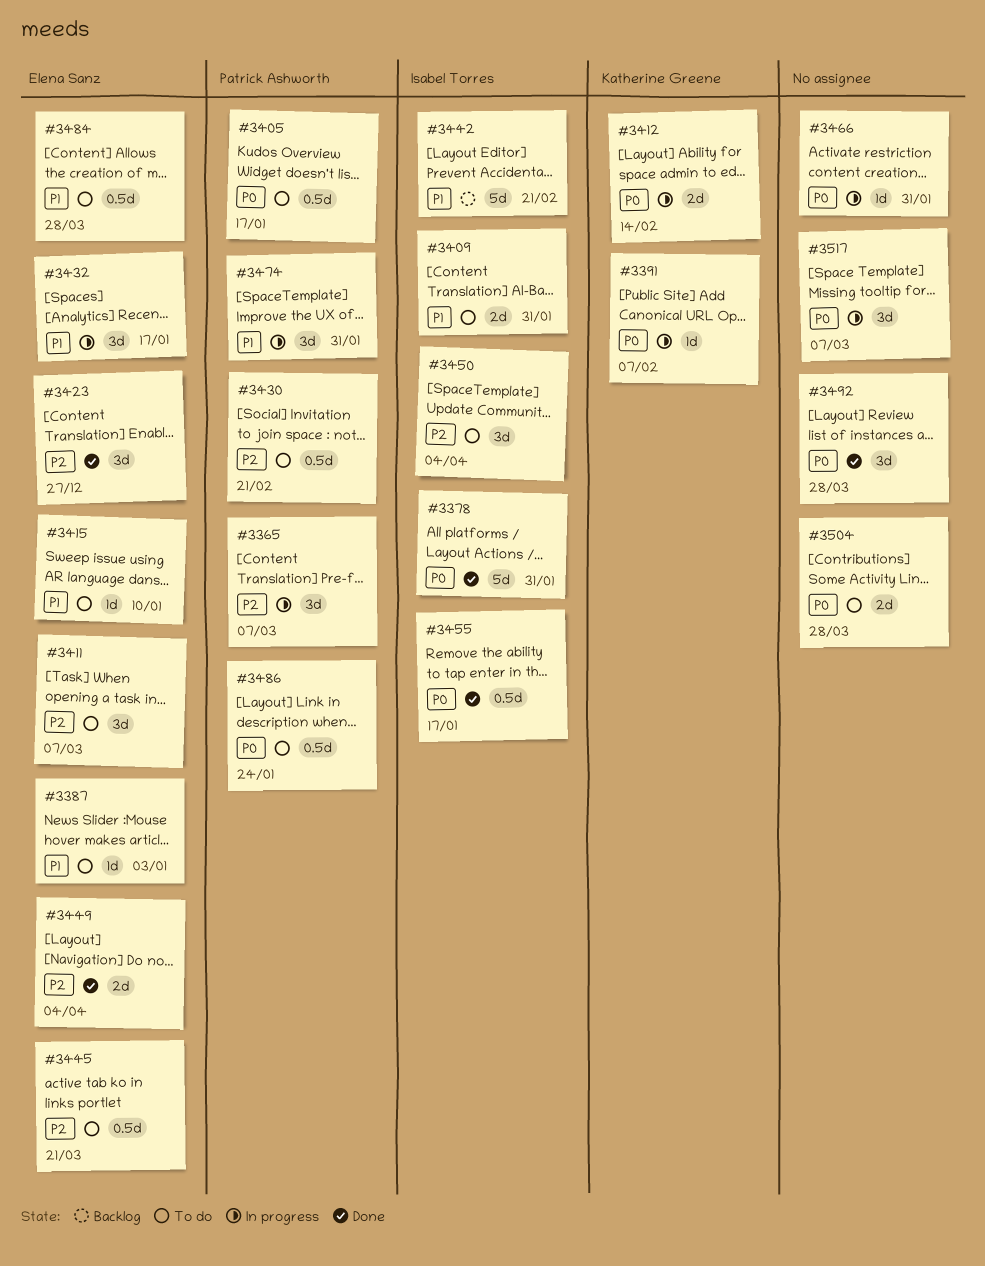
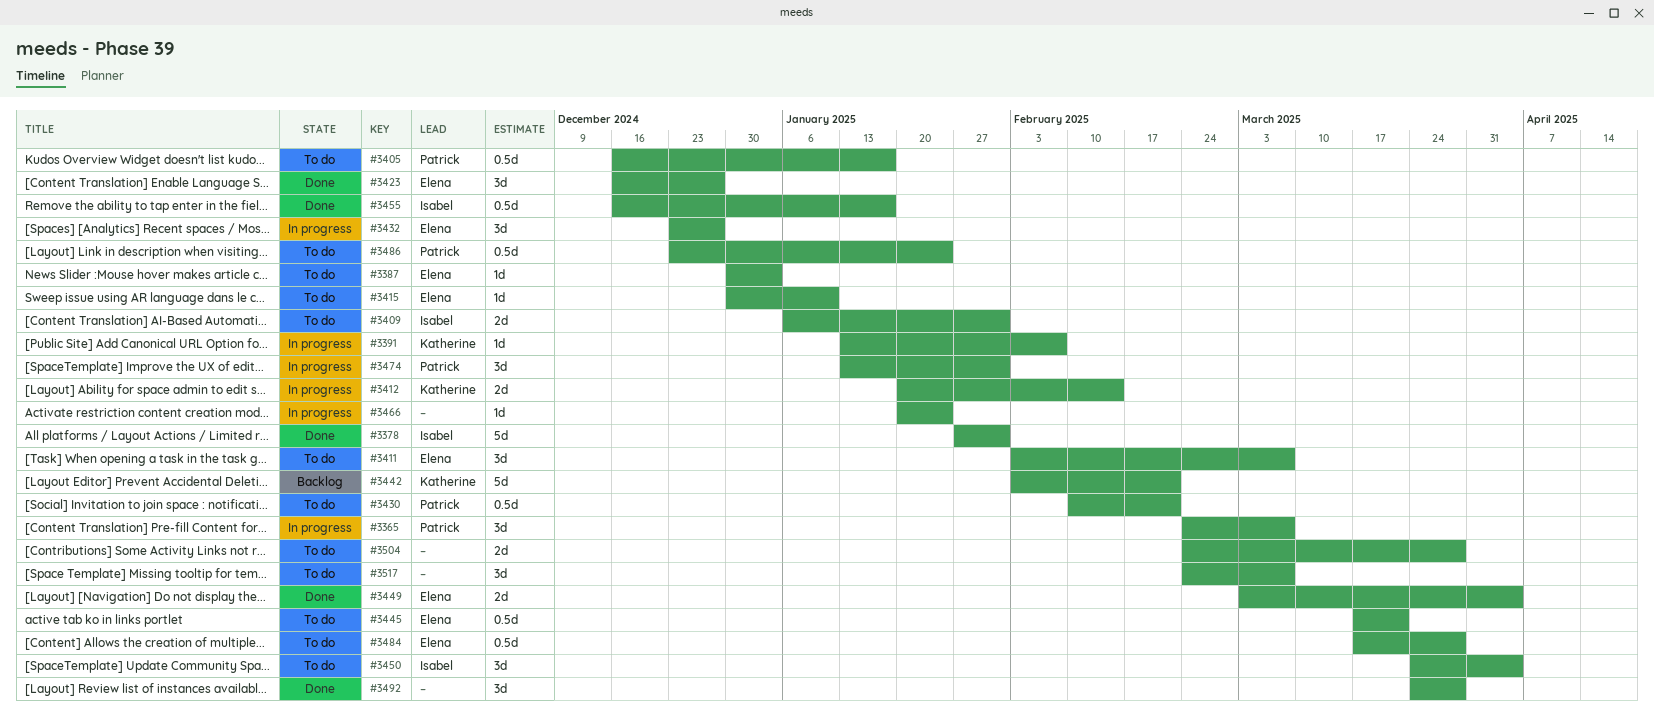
#3432, due: Jan 17 -> Dec 27
#3442, owner: Isabel Torres -> Katherine Greene
#3466, due: Jan 31 -> Jan 24
#3517, status: In progress -> To do

